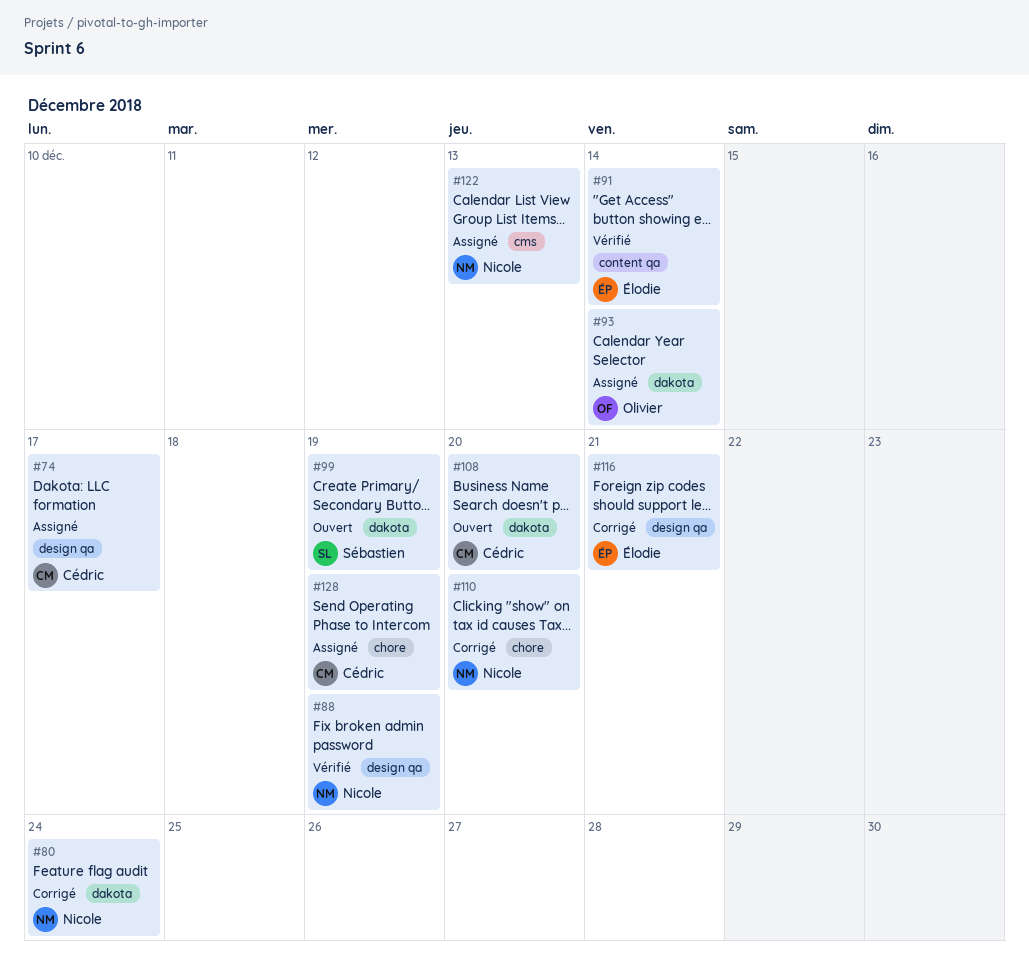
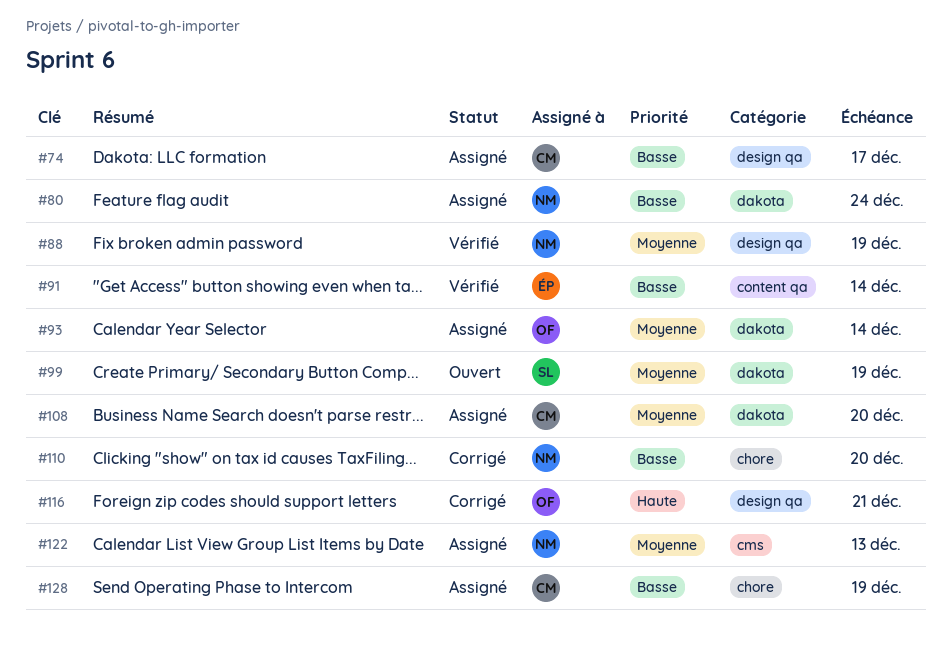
#80, status: Corrigé -> Assigné
#108, status: Ouvert -> Assigné
#116, owner: Élodie -> Olivier

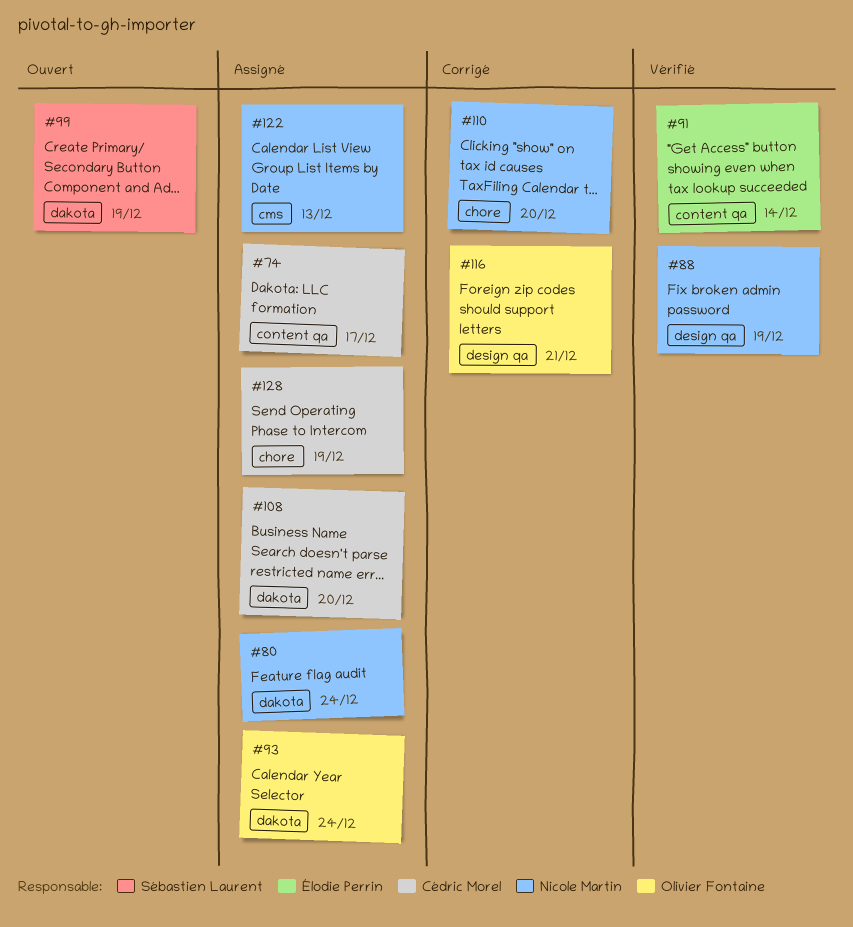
#74, label: design qa -> content qa
#93, due: Dec 14 -> Dec 24

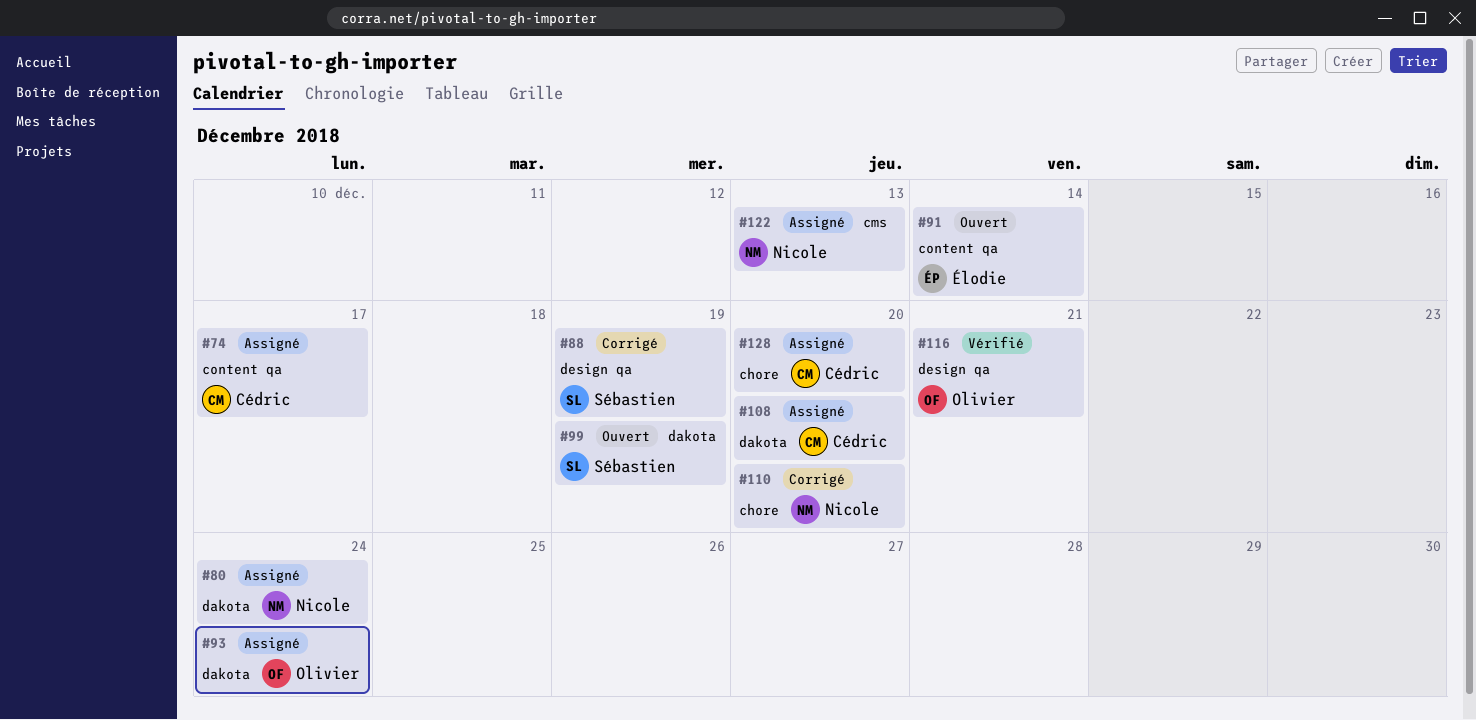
#88, status: Vérifié -> Corrigé
#88, owner: Nicole Martin -> Sébastien Laurent
#91, status: Vérifié -> Ouvert
#116, status: Corrigé -> Vérifié
#128, due: Dec 19 -> Dec 20

